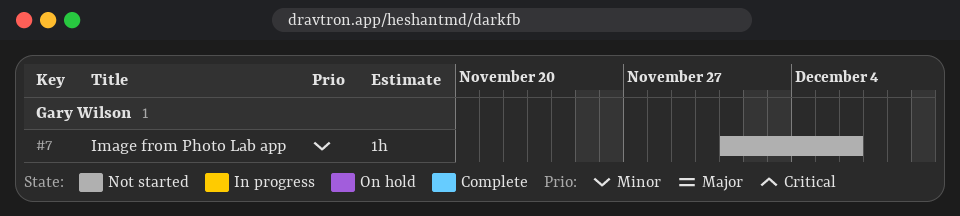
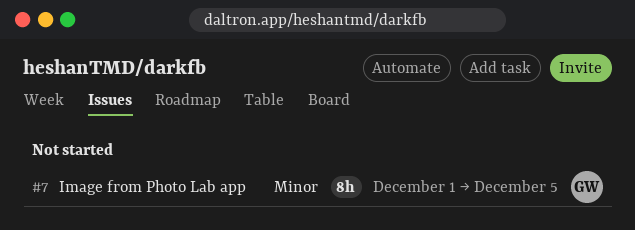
#7, estimate: 1h -> 8h
#7, due: Dec 6 -> Dec 5

